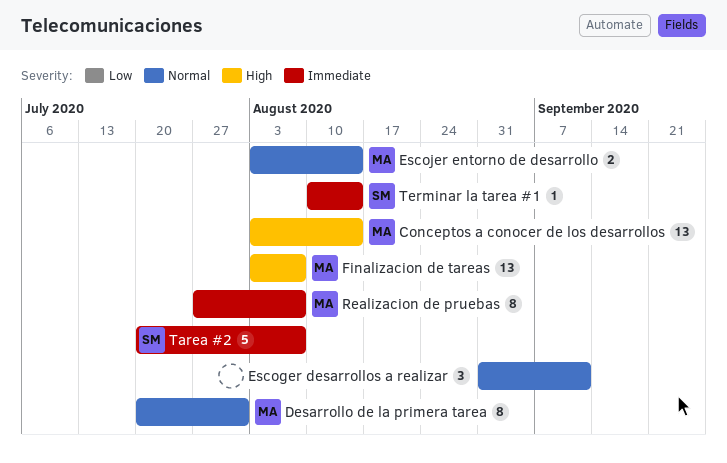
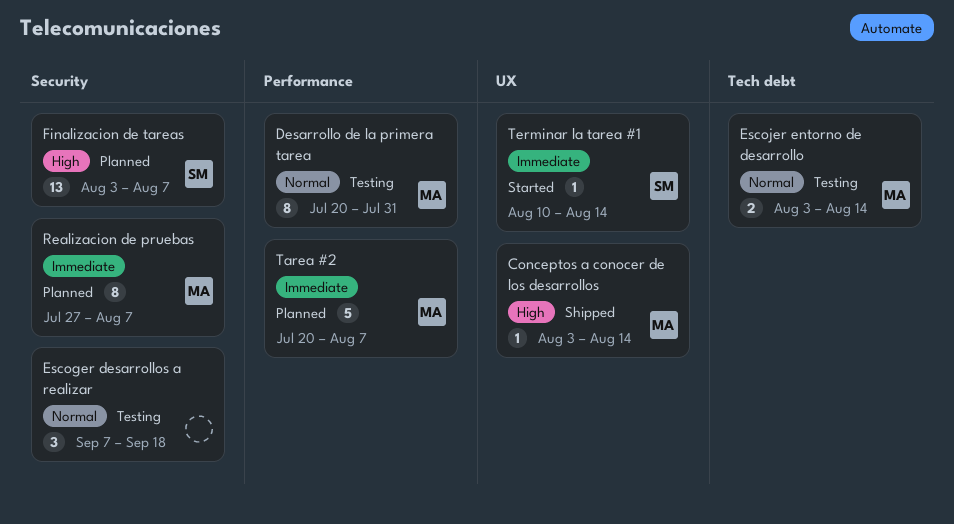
Conceptos a conocer de los desarrollos, estimate: 13 -> 1
Escoger desarrollos a realizar, start: Aug 31 -> Sep 7
Escoger desarrollos a realizar, due: Sep 11 -> Sep 18
Finalizacion de tareas, owner: MA -> SM
Tarea #2, owner: SM -> MA

